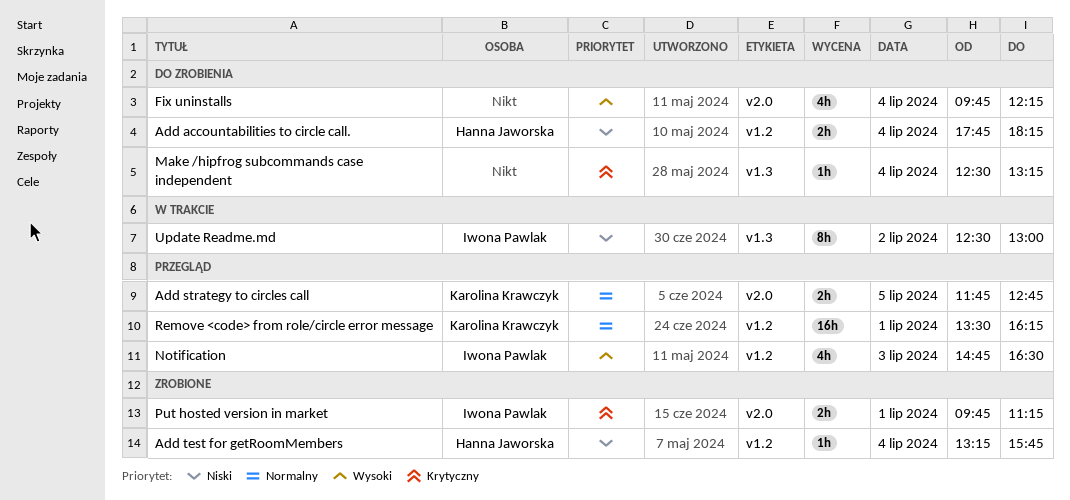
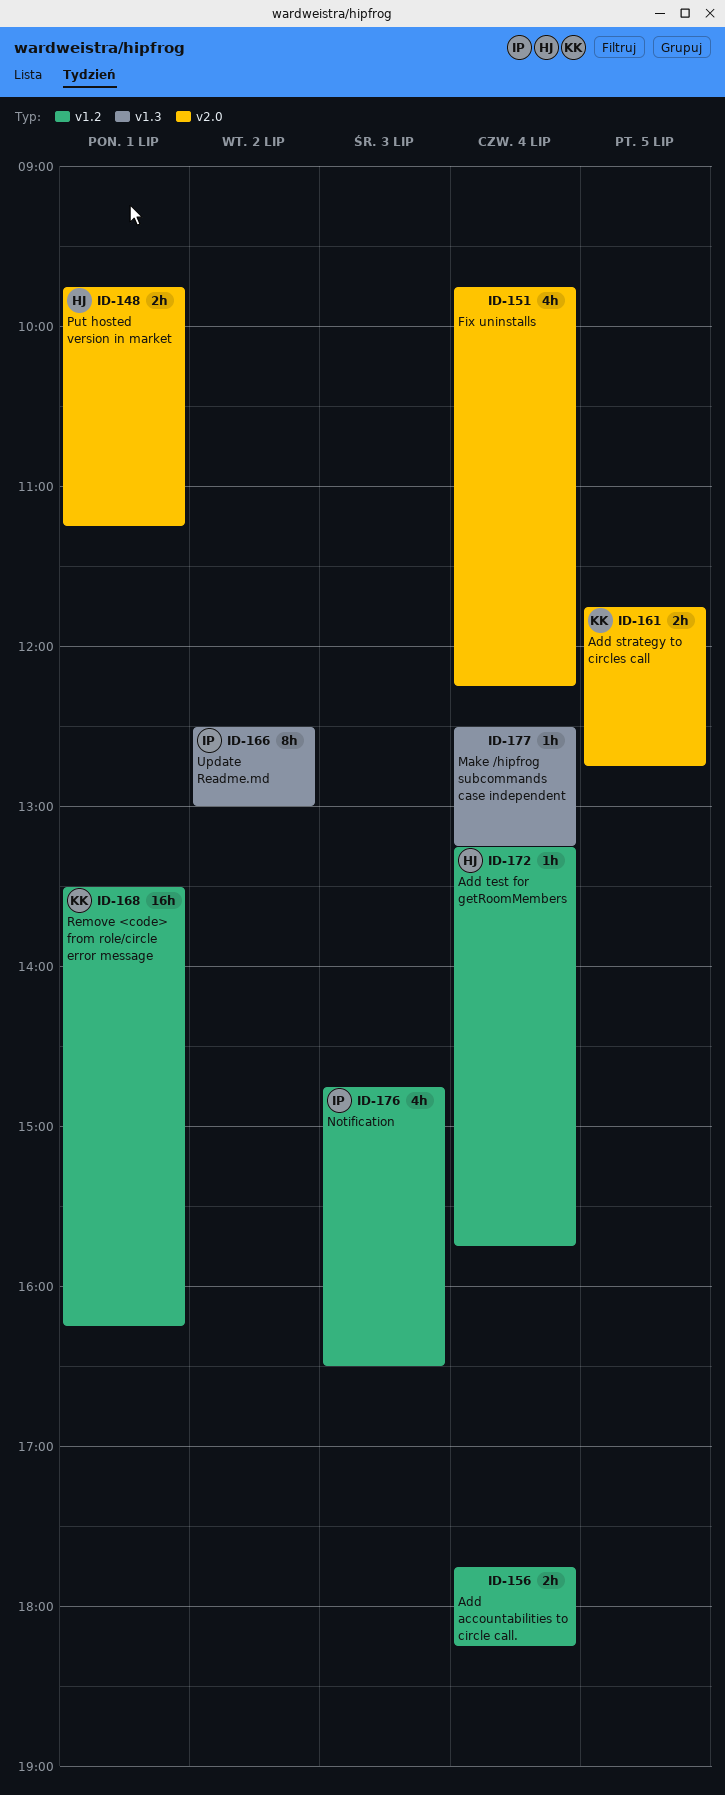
Add accountabilities to circle call., owner: Hanna Jaworska -> none
Put hosted version in market, owner: Iwona Pawlak -> Hanna Jaworska

